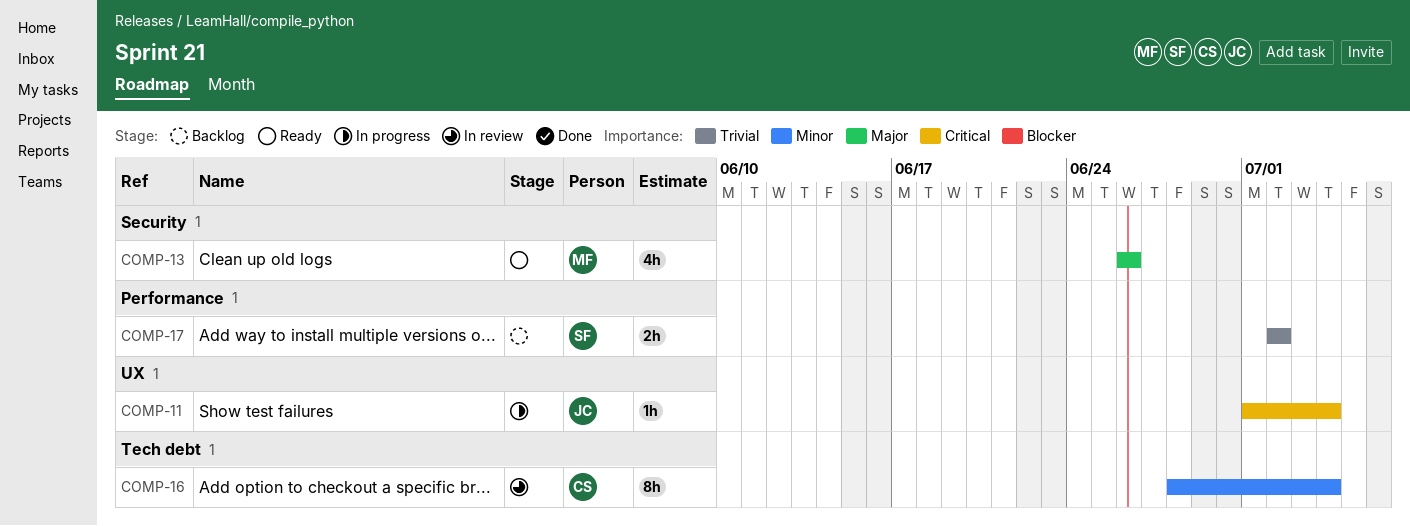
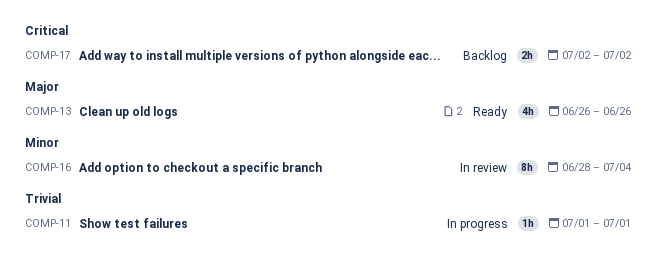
COMP-11, priority: Critical -> Trivial
COMP-11, due: Jul 4 -> Jul 1
COMP-17, priority: Trivial -> Critical

